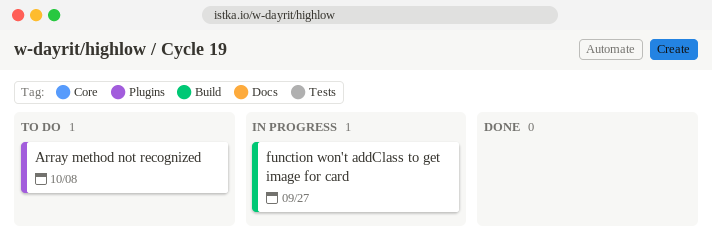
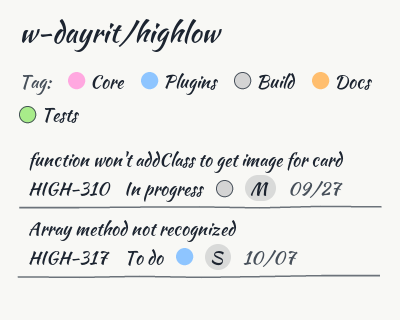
Array method not recognized, due: Oct 8 -> Oct 7

